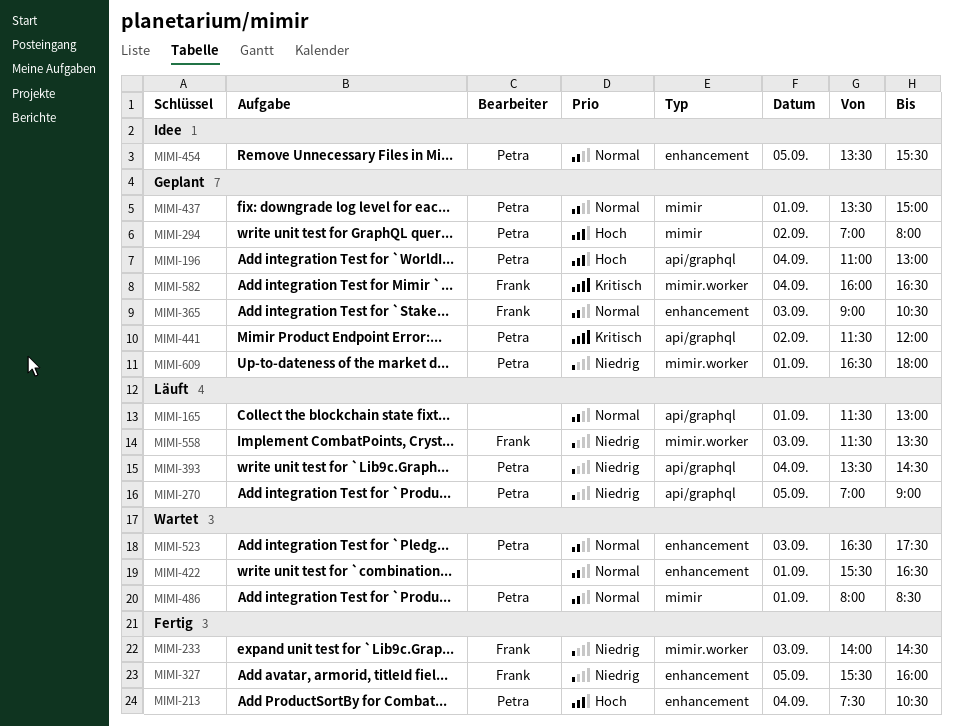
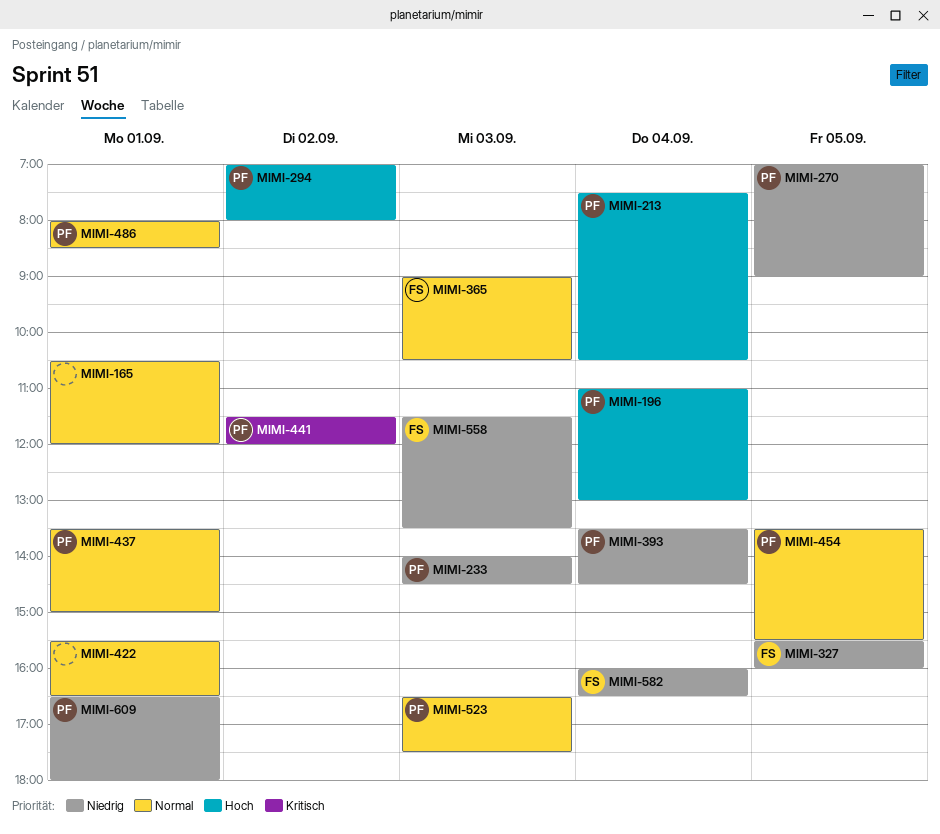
MIMI-165, begins: 11:30 -> 10:30
MIMI-165, ends: 13:00 -> 12:00
MIMI-233, owner: Frank -> Petra
MIMI-582, priority: Kritisch -> Niedrig

